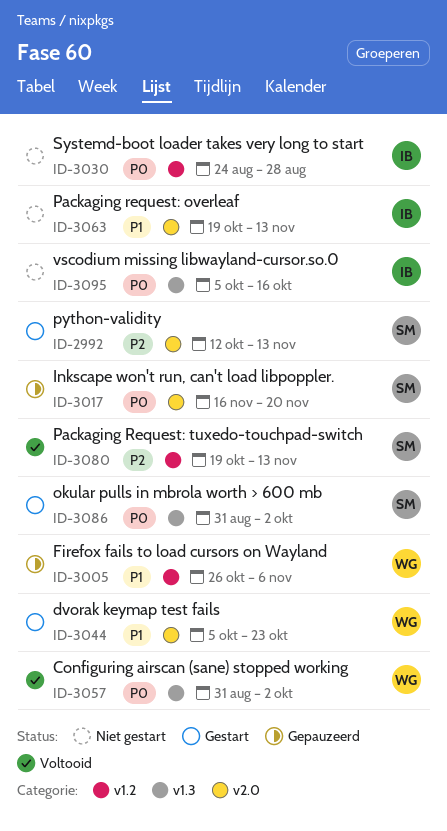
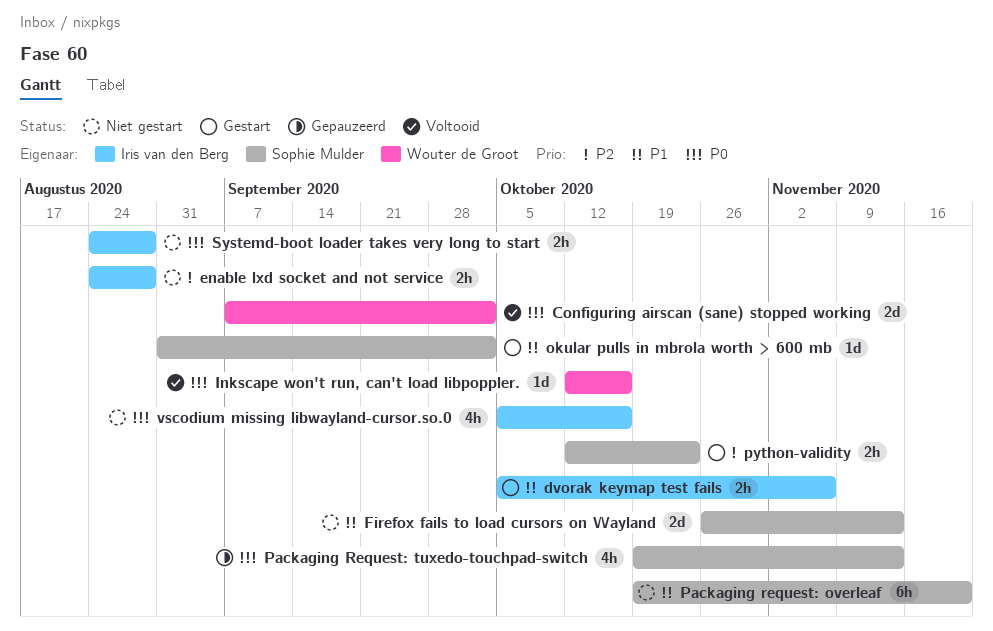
Configuring airscan (sane) stopped working, start: Aug 31 -> Sep 7
dvorak keymap test fails, owner: Wouter de Groot -> Iris van den Berg
dvorak keymap test fails, due: Oct 23 -> Nov 6
enable lxd socket and not service: none -> present
Firefox fails to load cursors on Wayland, status: Gepauzeerd -> Niet gestart
Firefox fails to load cursors on Wayland, owner: Wouter de Groot -> Sophie Mulder
Firefox fails to load cursors on Wayland, due: Nov 6 -> Nov 13
Inkscape won't run, can't load libpoppler., status: Gepauzeerd -> Voltooid
Inkscape won't run, can't load libpoppler., owner: Sophie Mulder -> Wouter de Groot
Inkscape won't run, can't load libpoppler., start: Nov 16 -> Oct 12
Inkscape won't run, can't load libpoppler., due: Nov 20 -> Oct 16
okular pulls in mbrola worth > 600 mb, priority: P0 -> P1
Packaging request: overleaf, owner: Iris van den Berg -> Sophie Mulder
Packaging request: overleaf, due: Nov 13 -> Nov 20
Packaging Request: tuxedo-touchpad-switch, status: Voltooid -> Gepauzeerd
Packaging Request: tuxedo-touchpad-switch, priority: P2 -> P0
python-validity, due: Nov 13 -> Oct 23

